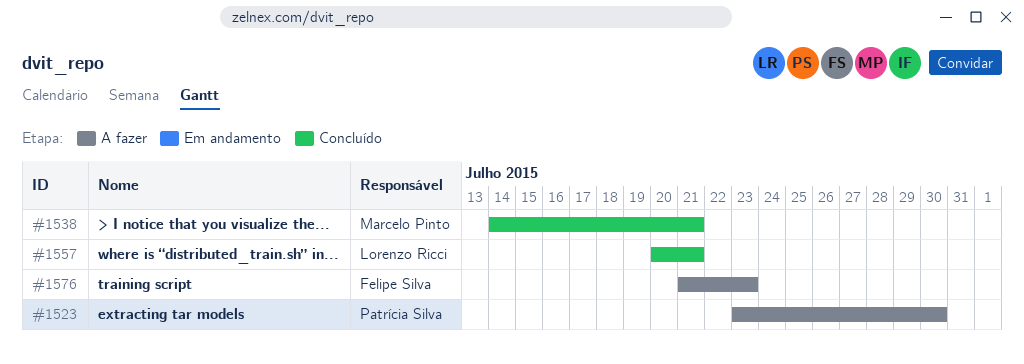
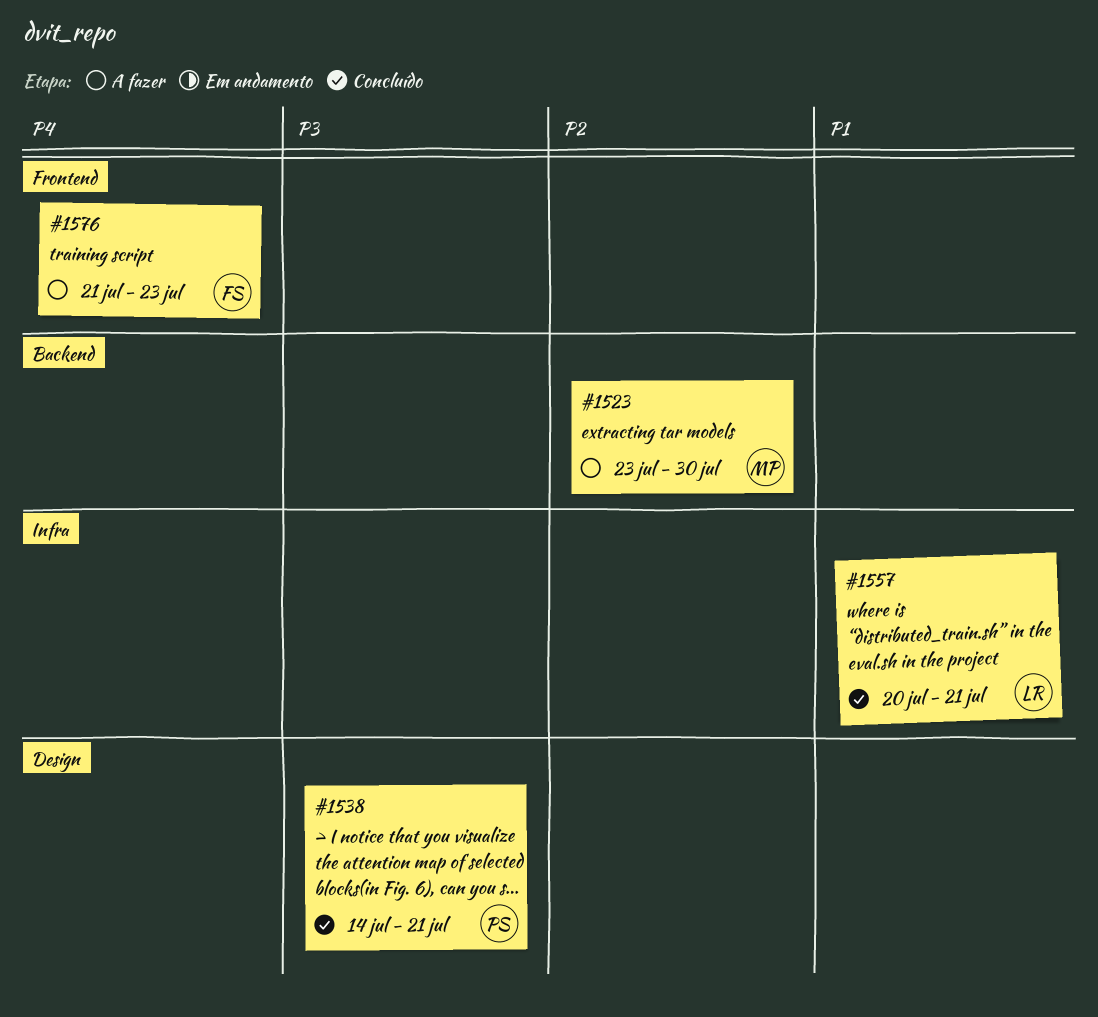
#1523, owner: Patrícia Silva -> Marcelo Pinto
#1538, owner: Marcelo Pinto -> Patrícia Silva

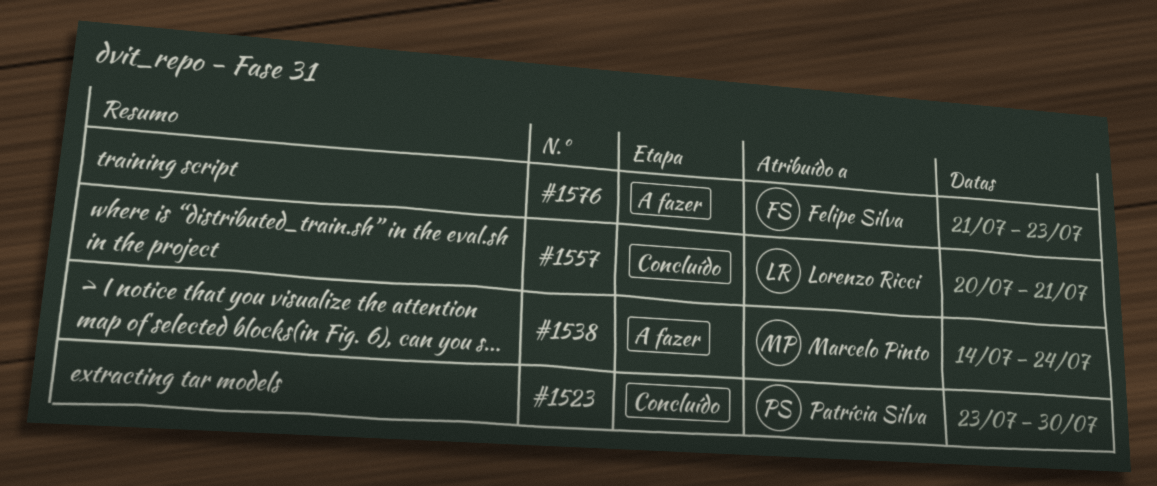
#1523, status: A fazer -> Concluído
#1523, owner: Marcelo Pinto -> Patrícia Silva
#1538, status: Concluído -> A fazer
#1538, owner: Patrícia Silva -> Marcelo Pinto
#1538, due: Jul 21 -> Jul 24

